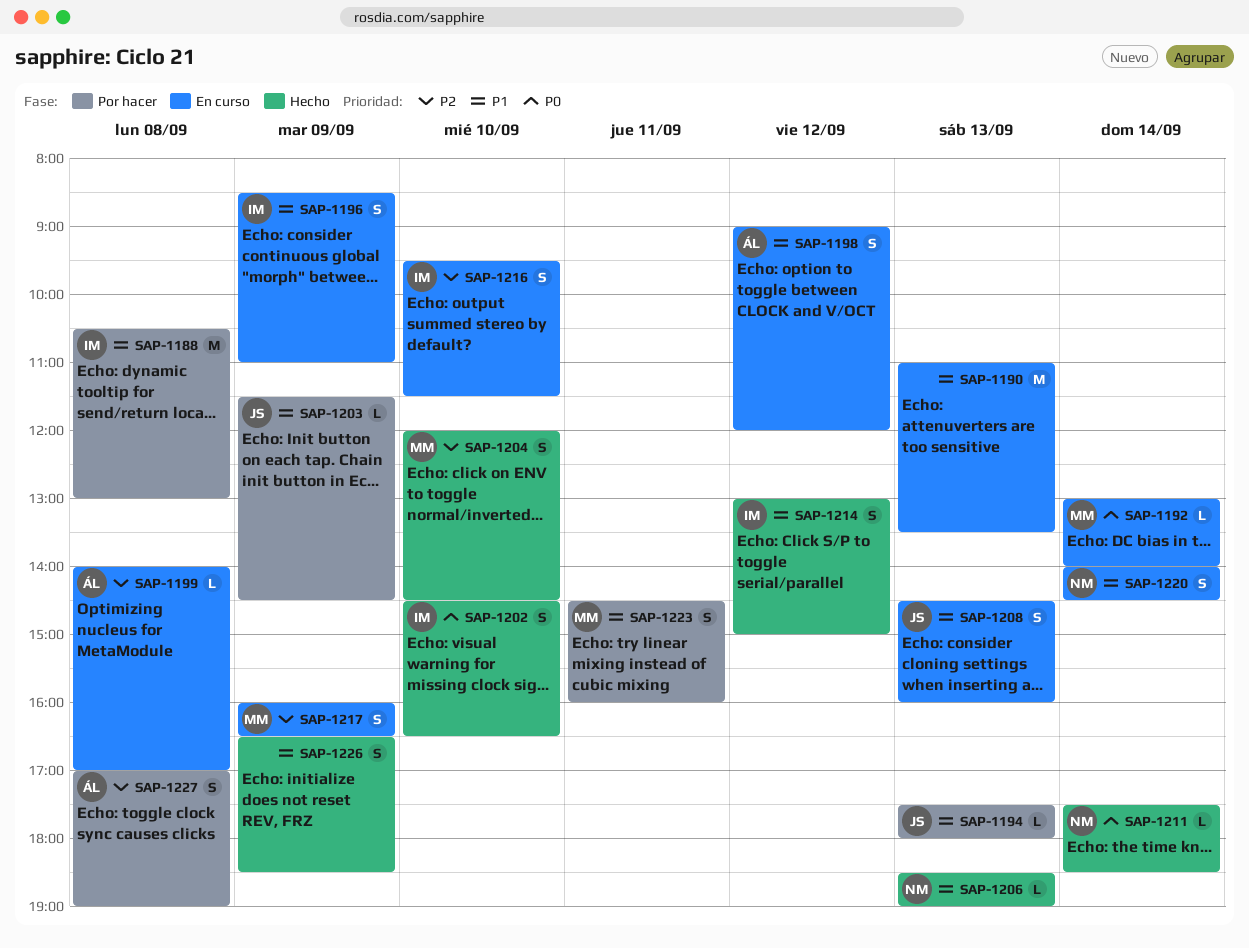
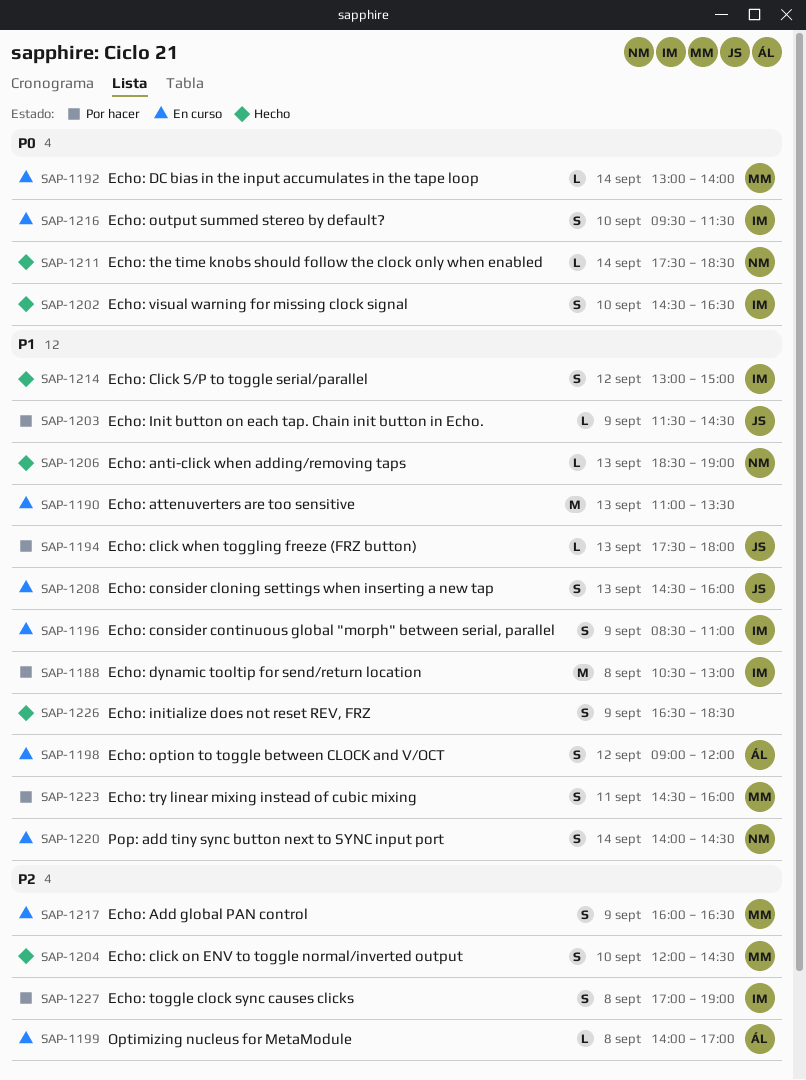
SAP-1216, priority: P2 -> P0
SAP-1227, owner: ÁL -> IM

